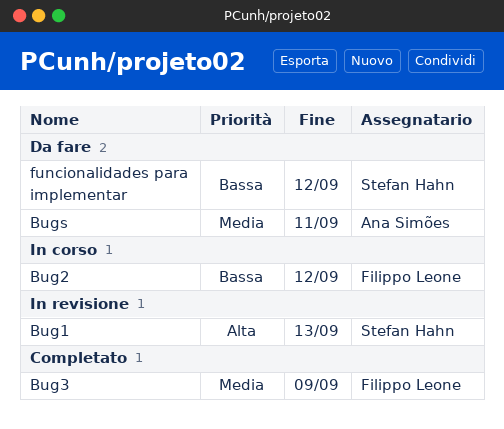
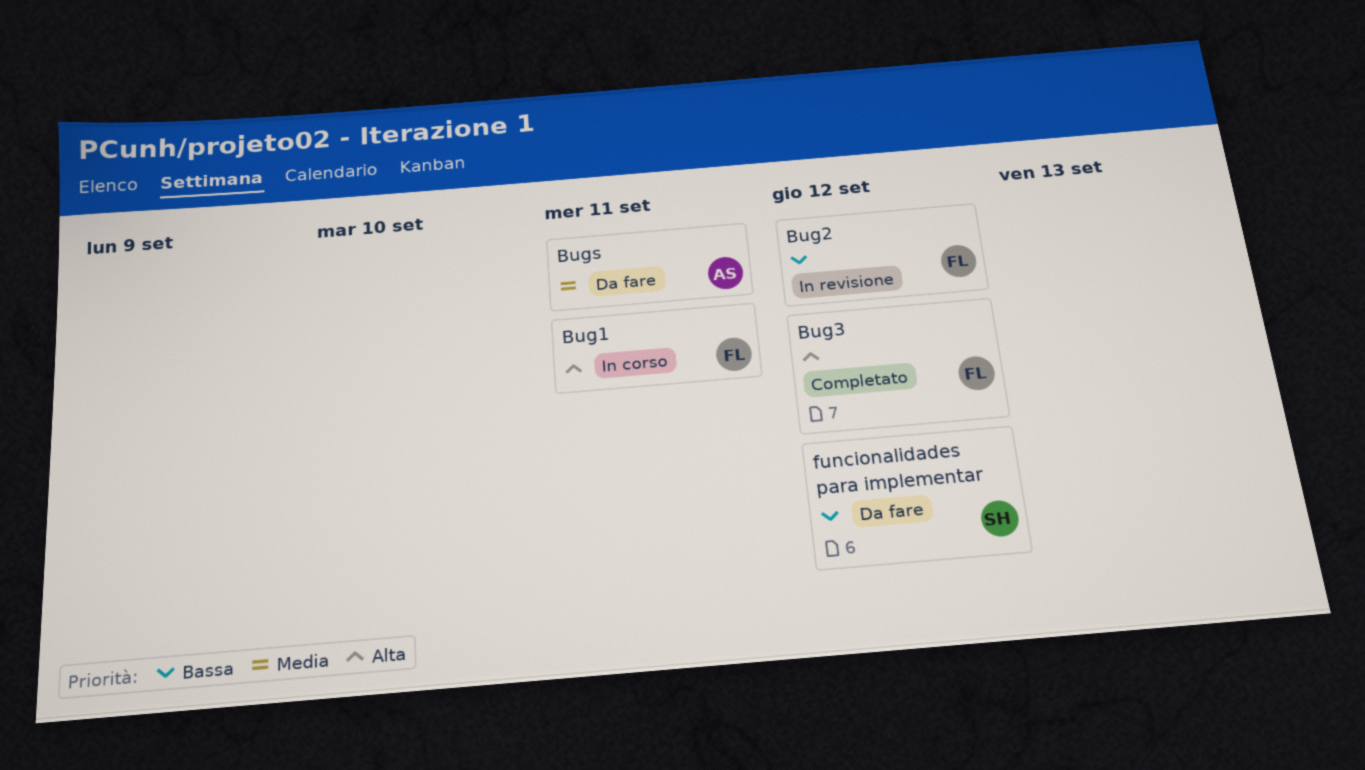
Bug1, status: In revisione -> In corso
Bug1, owner: Stefan Hahn -> Filippo Leone
Bug1, due: Sep 13 -> Sep 11
Bug2, status: In corso -> In revisione
Bug3, priority: Media -> Alta
Bug3, due: Sep 9 -> Sep 12

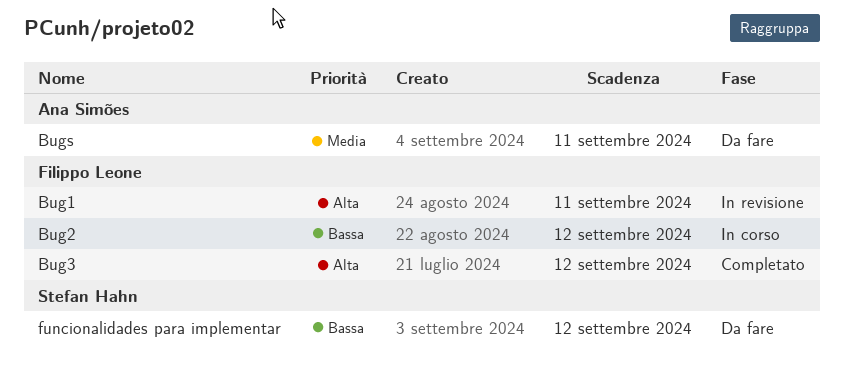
Bug1, status: In corso -> In revisione
Bug2, status: In revisione -> In corso

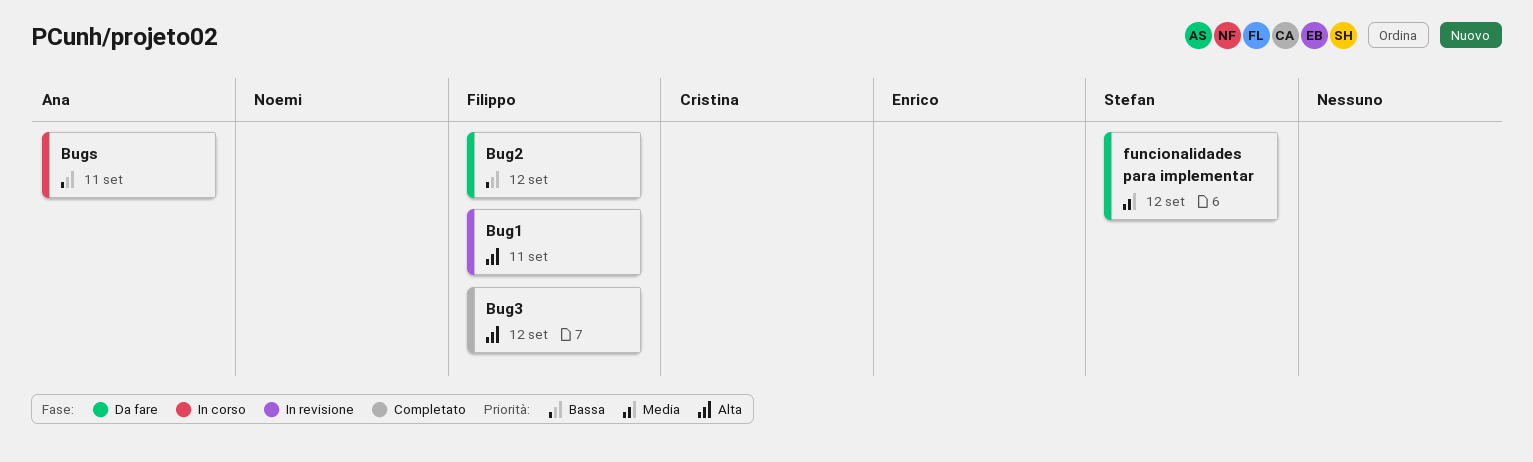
Bug2, status: In corso -> Da fare
Bugs, status: Da fare -> In corso
Bugs, priority: Media -> Bassa
funcionalidades para implementar, priority: Bassa -> Media

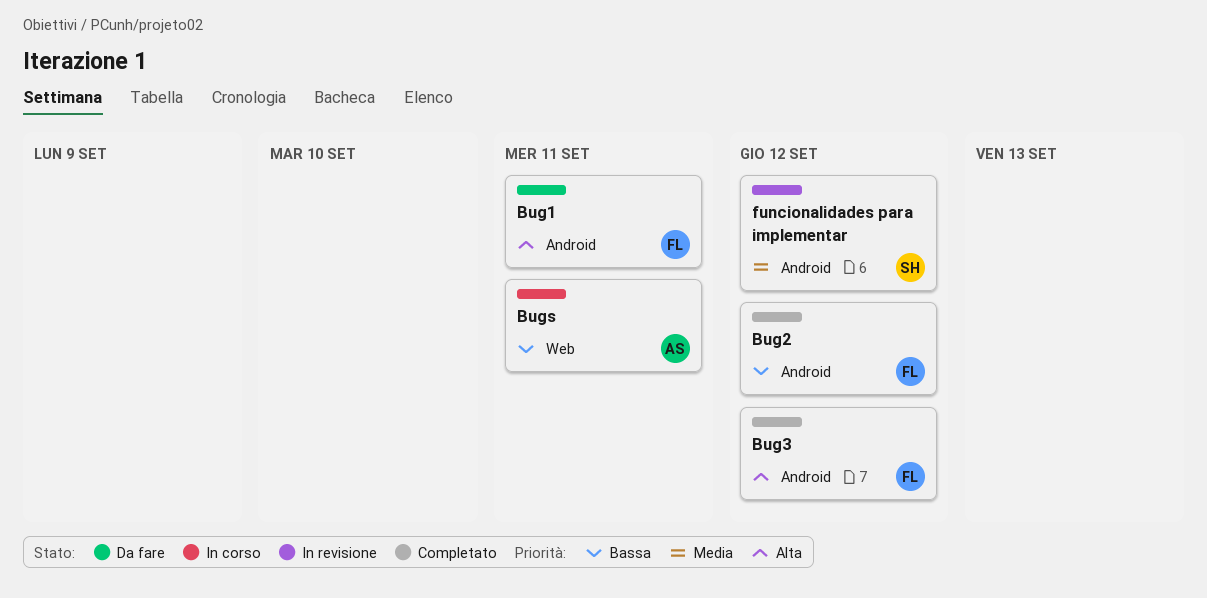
Bug1, status: In revisione -> Da fare
Bug2, status: Da fare -> Completato
funcionalidades para implementar, status: Da fare -> In revisione

